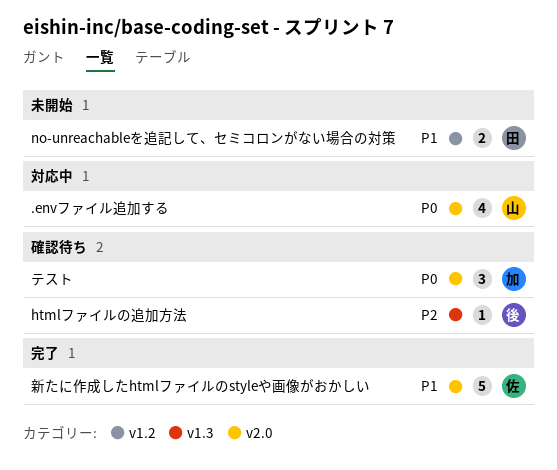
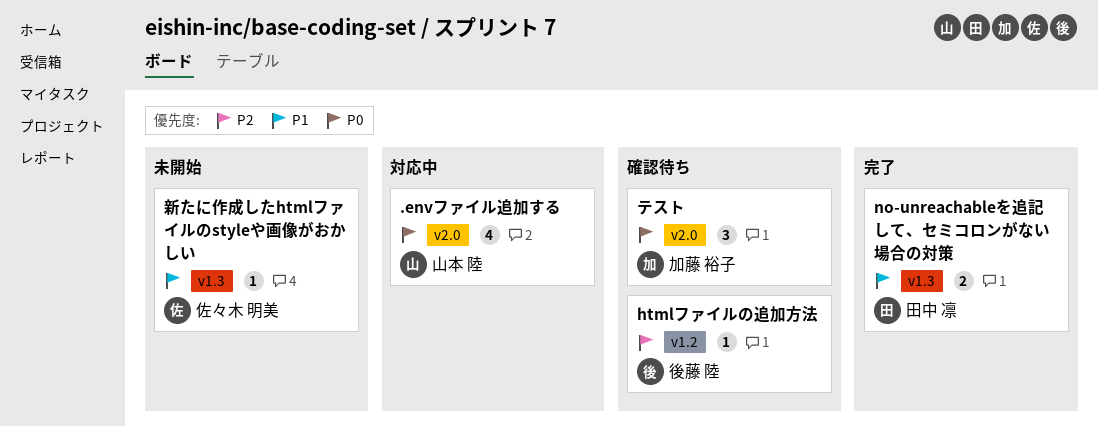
htmlファイルの追加方法, label: v1.3 -> v1.2
no-unreachableを追記して、セミコロンがない場合の対策, status: 未開始 -> 完了
no-unreachableを追記して、セミコロンがない場合の対策, label: v1.2 -> v1.3
新たに作成したhtmlファイルのstyleや画像がおかしい, status: 完了 -> 未開始
新たに作成したhtmlファイルのstyleや画像がおかしい, label: v2.0 -> v1.3
新たに作成したhtmlファイルのstyleや画像がおかしい, estimate: 5 -> 1

